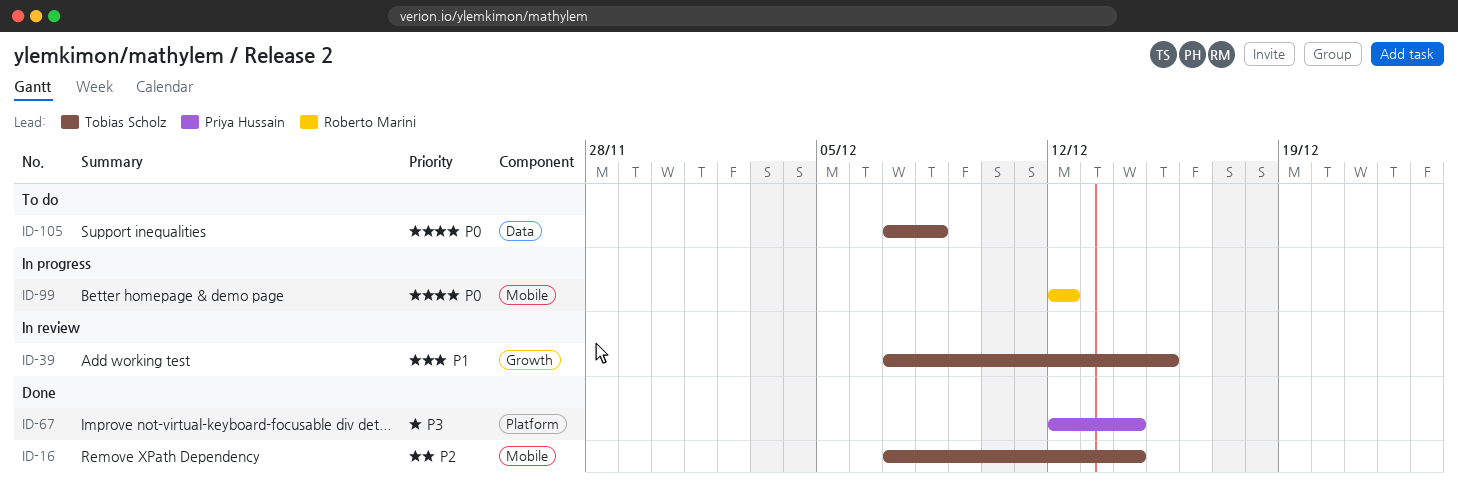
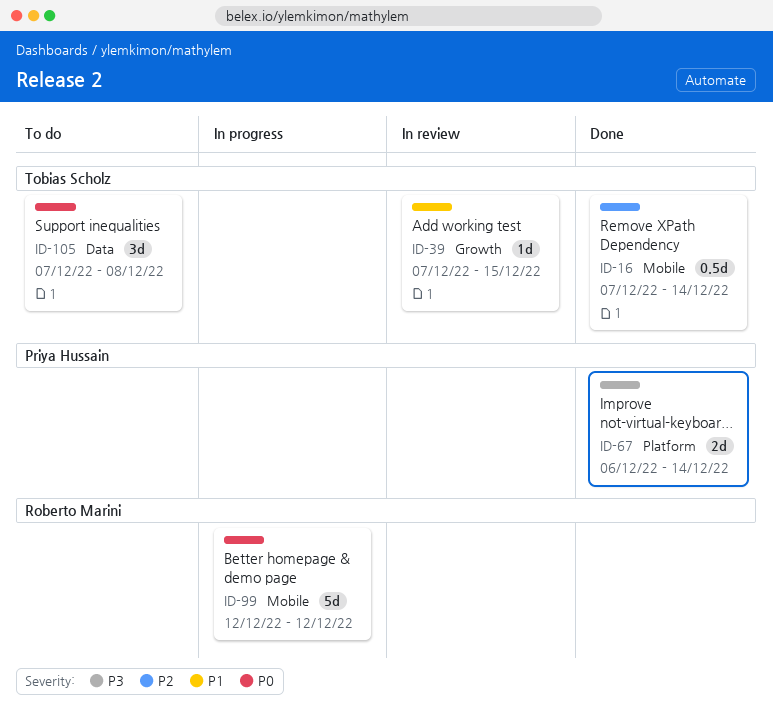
ID-67, start: Dec 12 -> Dec 6

